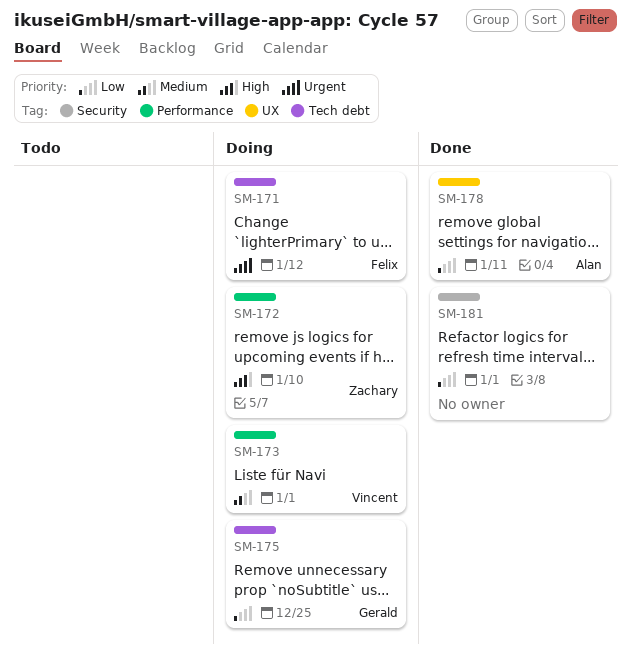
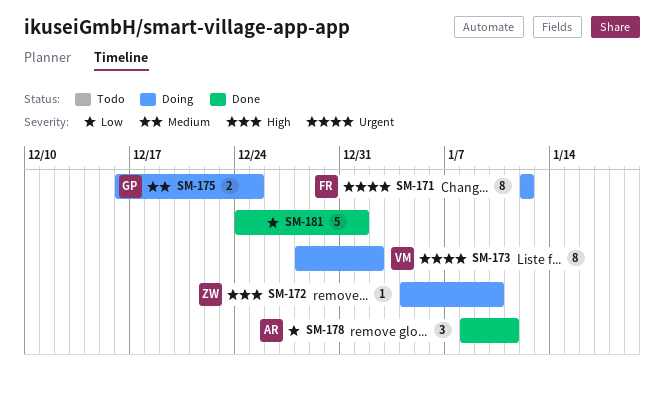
SM-173, priority: Medium -> Urgent
SM-173, due: Jan 1 -> Jan 2
SM-175, priority: Low -> Medium

